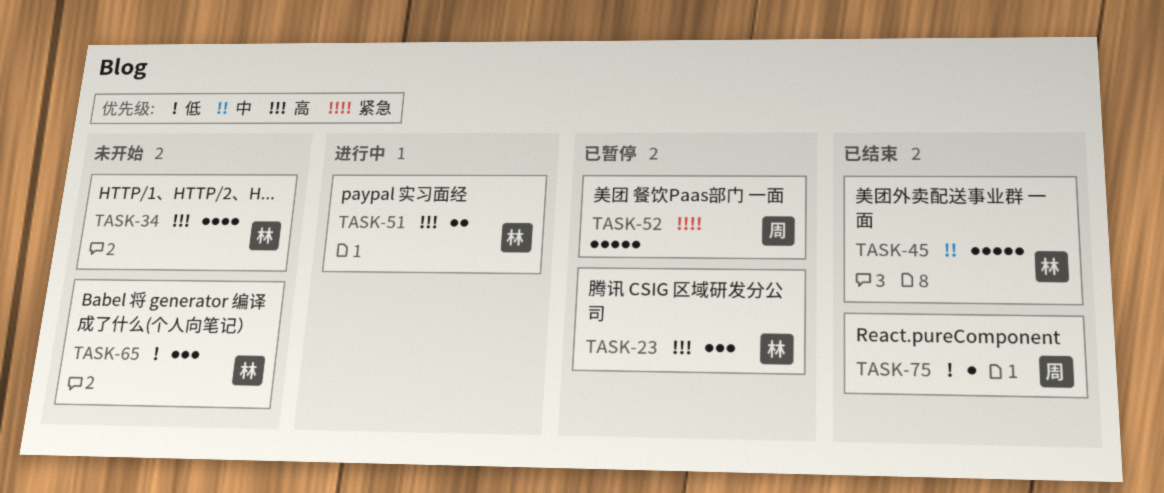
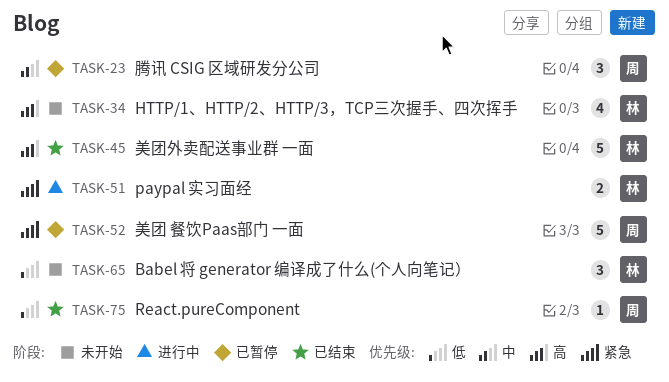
TASK-23, owner: 林 -> 周
TASK-23, priority: 高 -> 中
TASK-45, priority: 中 -> 高
TASK-51, priority: 高 -> 紧急

